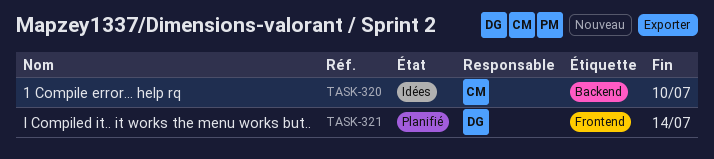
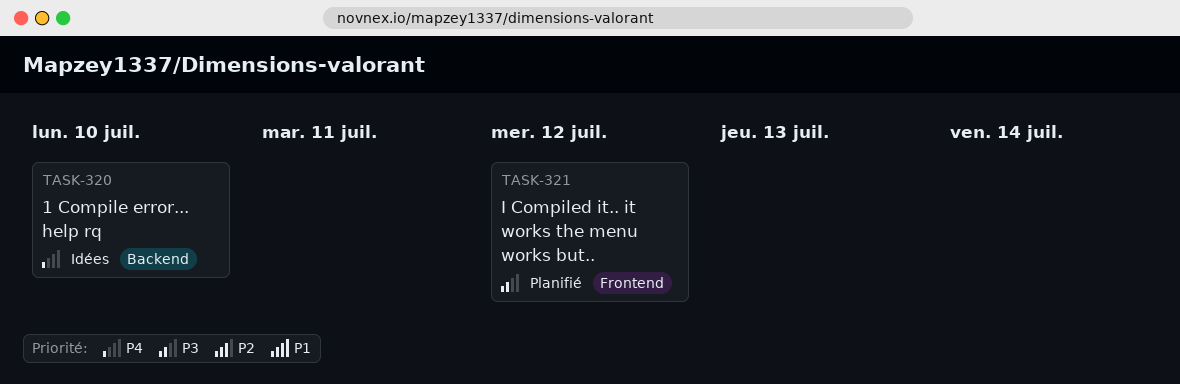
TASK-321, due: Jul 14 -> Jul 12

